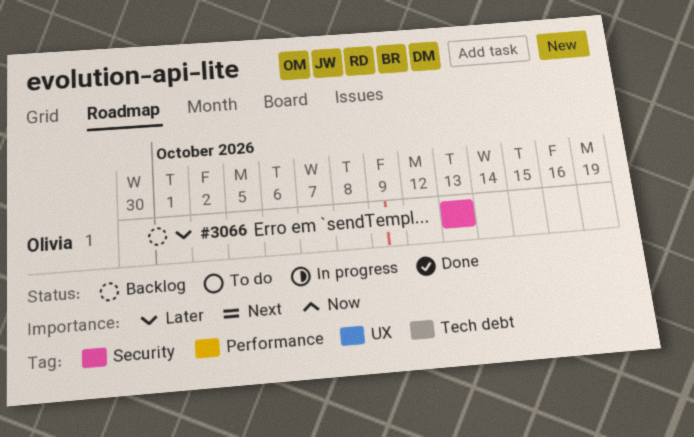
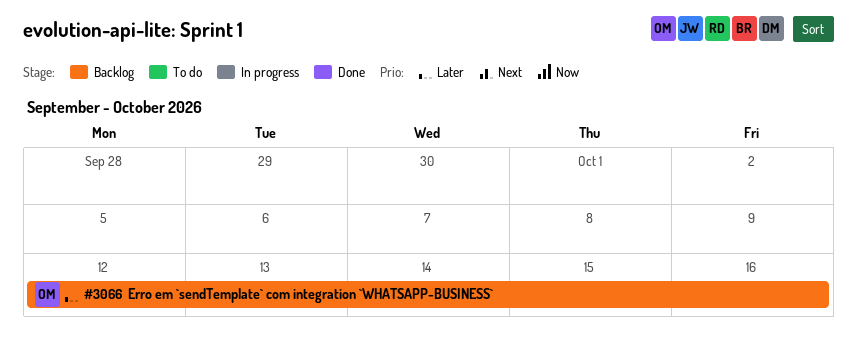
#3066, start: Oct 13 -> Oct 12
#3066, due: Oct 13 -> Oct 16

